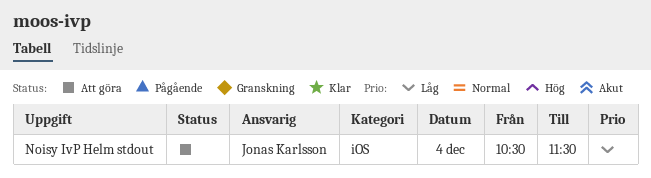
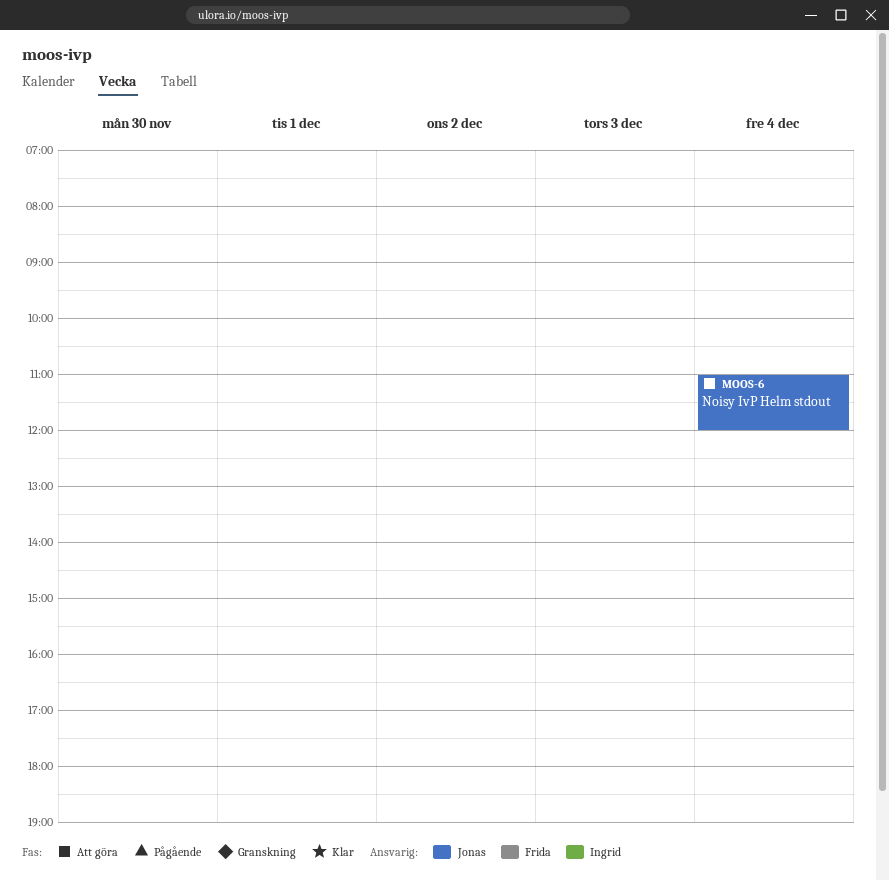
Noisy IvP Helm stdout, begins: 10:30 -> 11:00
Noisy IvP Helm stdout, ends: 11:30 -> 12:00

